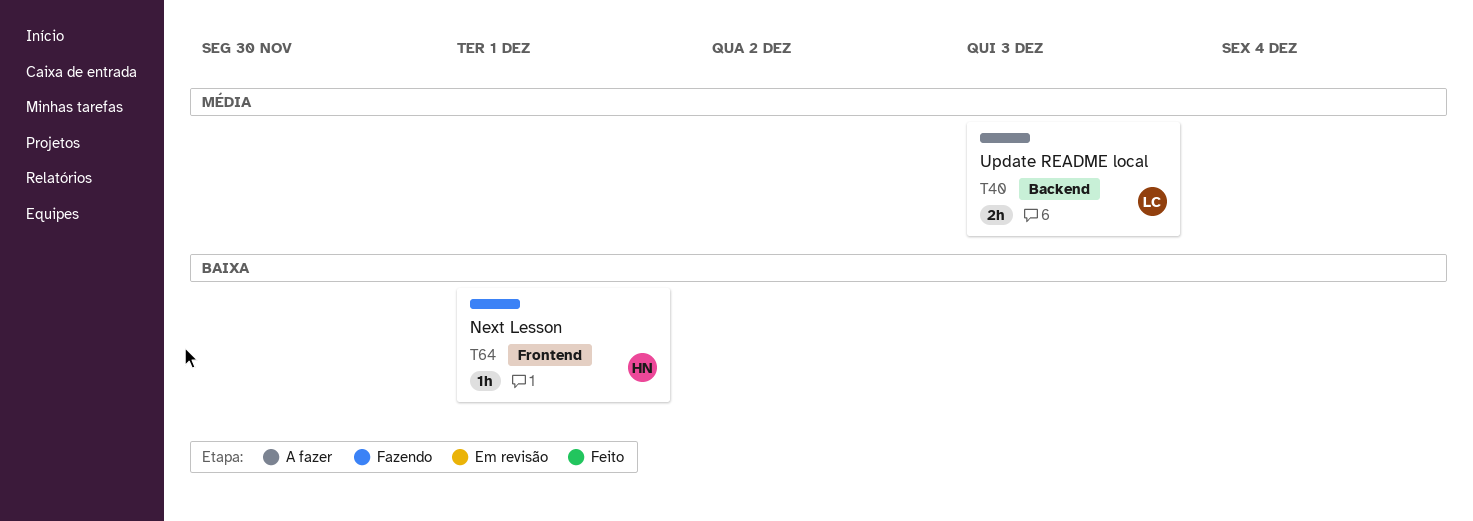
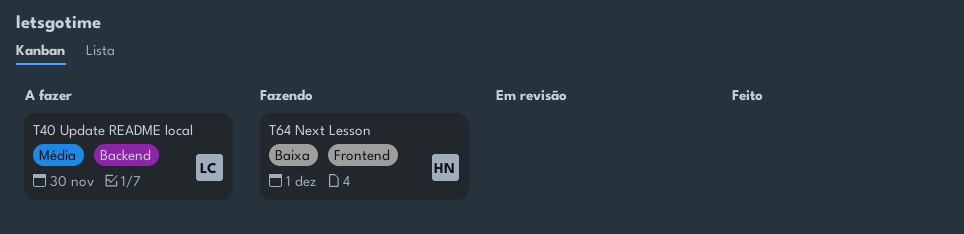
T40, due: Dec 3 -> Nov 30

